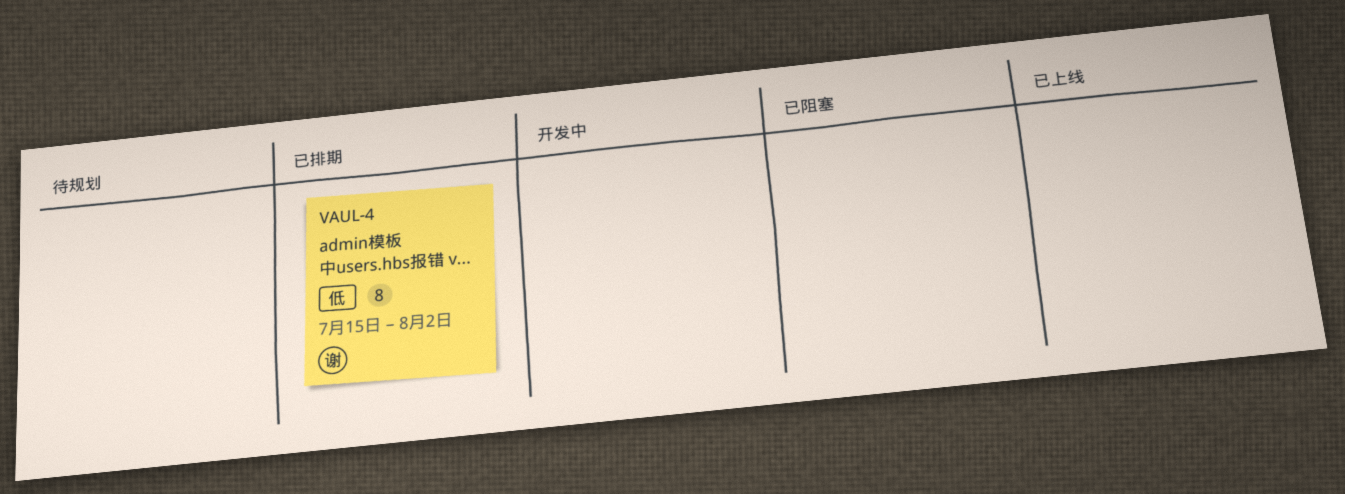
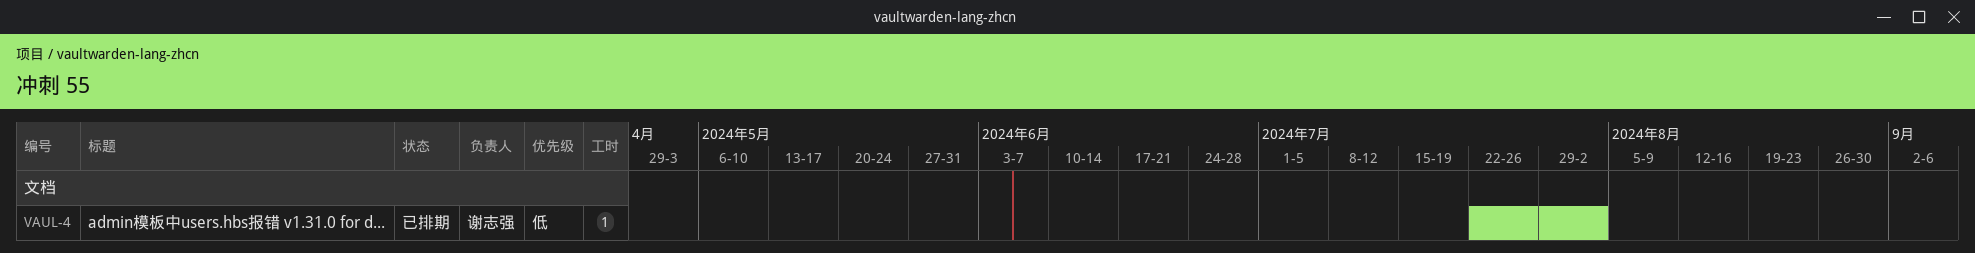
VAUL-4, estimate: 8 -> 1
VAUL-4, start: Jul 15 -> Jul 22

